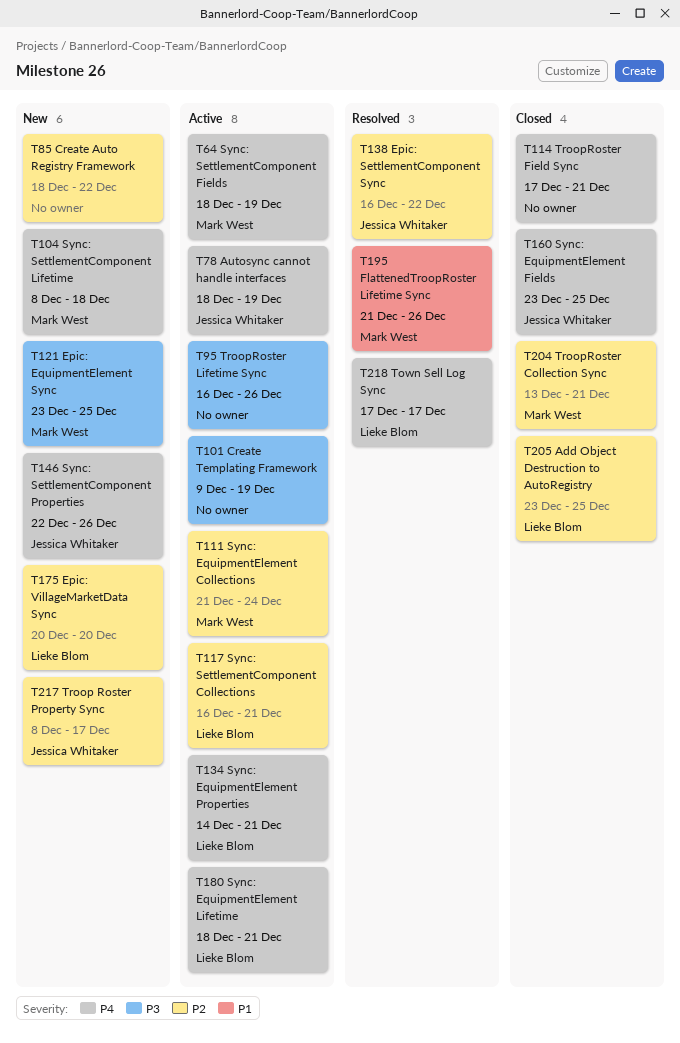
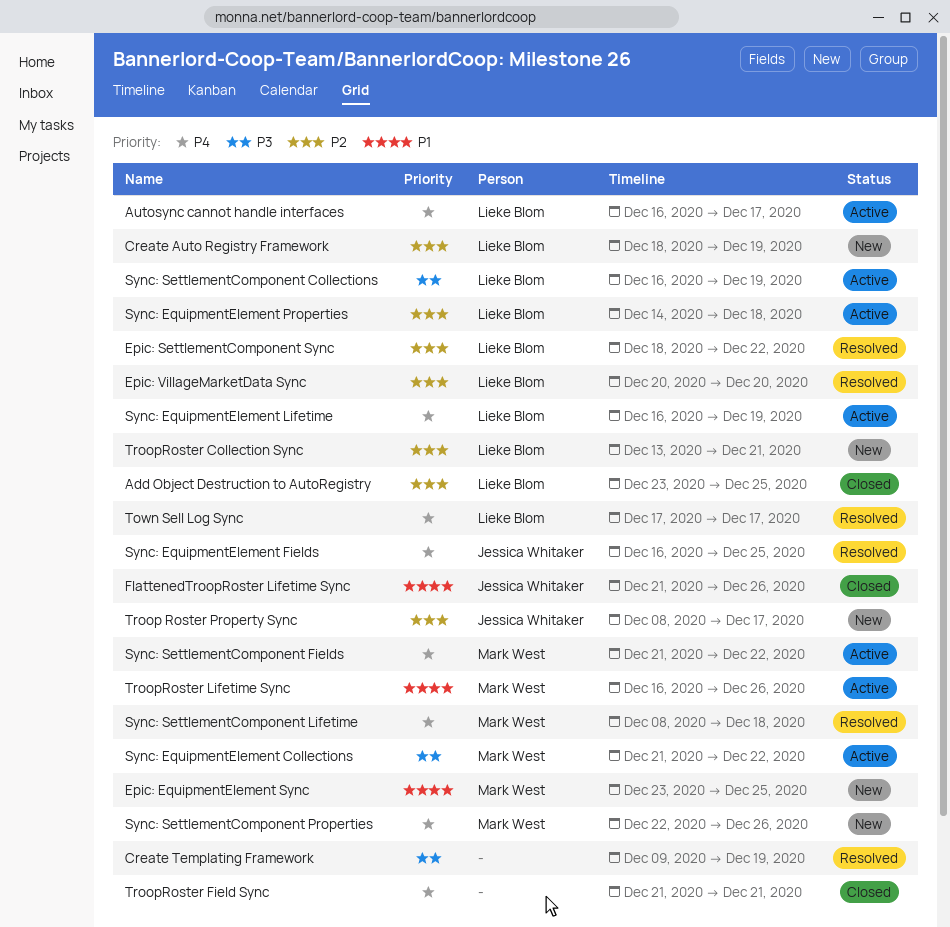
Autosync cannot handle interfaces, owner: Jessica Whitaker -> Lieke Blom
Autosync cannot handle interfaces, start: Dec 18 -> Dec 16
Autosync cannot handle interfaces, due: Dec 19 -> Dec 17
Create Auto Registry Framework, owner: none -> Lieke Blom
Create Auto Registry Framework, due: Dec 22 -> Dec 19
Create Templating Framework, status: Active -> Resolved
Epic: EquipmentElement Sync, priority: P3 -> P1
Epic: SettlementComponent Sync, owner: Jessica Whitaker -> Lieke Blom
Epic: SettlementComponent Sync, start: Dec 16 -> Dec 18
Epic: VillageMarketData Sync, status: New -> Resolved
FlattenedTroopRoster Lifetime Sync, status: Resolved -> Closed
FlattenedTroopRoster Lifetime Sync, owner: Mark West -> Jessica Whitaker
Sync: EquipmentElement Collections, priority: P2 -> P3
Sync: EquipmentElement Collections, due: Dec 24 -> Dec 22
Sync: EquipmentElement Fields, status: Closed -> Resolved
Sync: EquipmentElement Fields, start: Dec 23 -> Dec 16
Sync: EquipmentElement Lifetime, start: Dec 18 -> Dec 16
Sync: EquipmentElement Lifetime, due: Dec 21 -> Dec 19
Sync: EquipmentElement Properties, priority: P4 -> P2
Sync: EquipmentElement Properties, due: Dec 21 -> Dec 18
Sync: SettlementComponent Collections, priority: P2 -> P3
Sync: SettlementComponent Collections, due: Dec 21 -> Dec 19
Sync: SettlementComponent Fields, start: Dec 18 -> Dec 21
Sync: SettlementComponent Fields, due: Dec 19 -> Dec 22
Sync: SettlementComponent Lifetime, status: New -> Resolved
Sync: SettlementComponent Properties, owner: Jessica Whitaker -> Mark West
TroopRoster Collection Sync, status: Closed -> New
TroopRoster Collection Sync, owner: Mark West -> Lieke Blom
TroopRoster Field Sync, start: Dec 17 -> Dec 21
TroopRoster Lifetime Sync, owner: none -> Mark West
TroopRoster Lifetime Sync, priority: P3 -> P1

